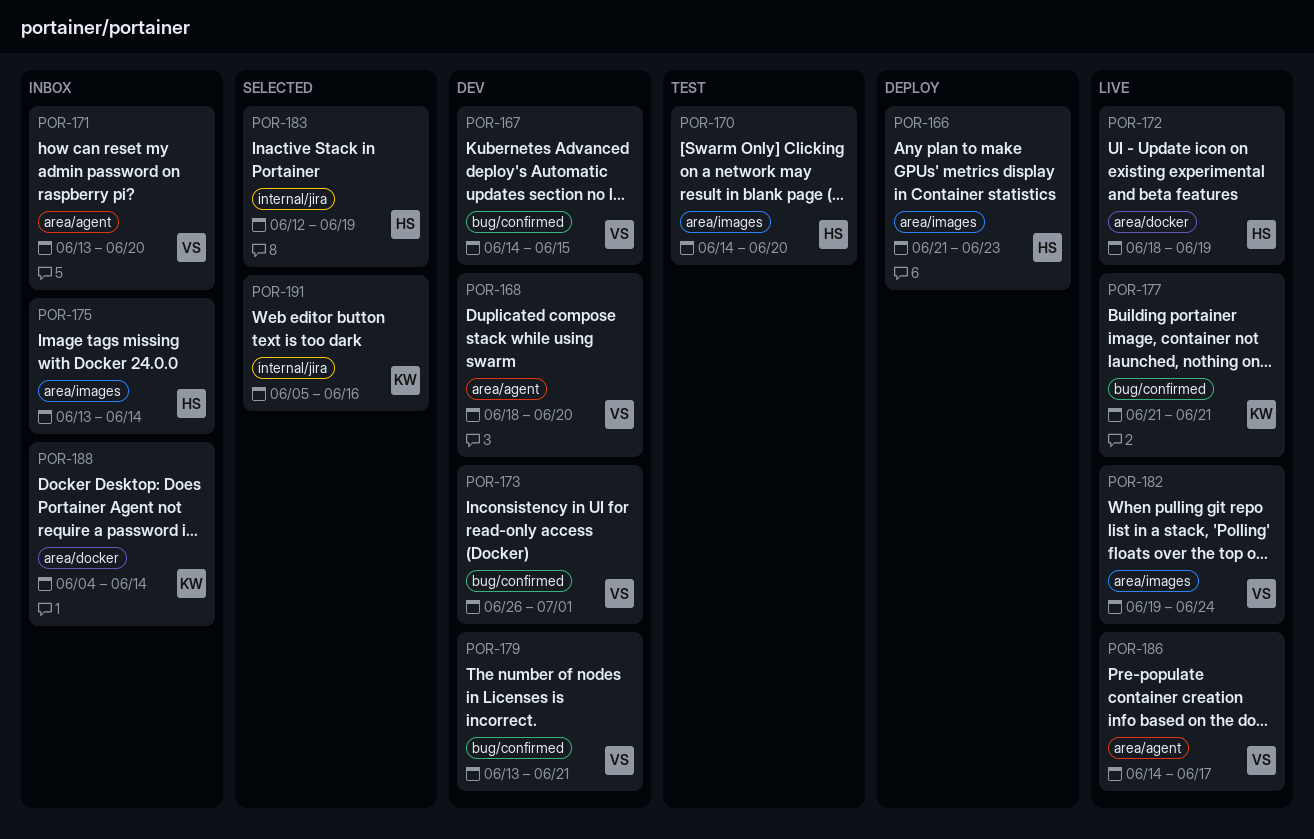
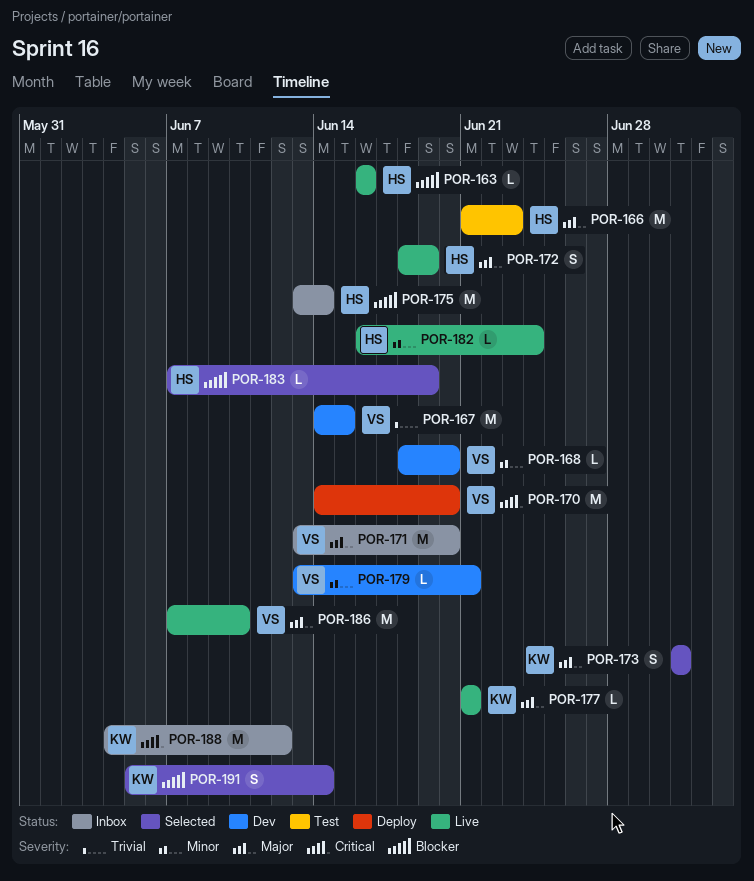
POR-163: none -> present
POR-166, status: Deploy -> Test
POR-170, status: Test -> Deploy
POR-170, owner: HS -> VS
POR-173, status: Dev -> Selected
POR-173, owner: VS -> KW
POR-173, start: Jun 26 -> Jul 1
POR-182, owner: VS -> HS
POR-182, start: Jun 19 -> Jun 16
POR-183, start: Jun 12 -> Jun 7
POR-186, start: Jun 14 -> Jun 7
POR-186, due: Jun 17 -> Jun 10
POR-188, due: Jun 14 -> Jun 12
POR-191, due: Jun 16 -> Jun 14

